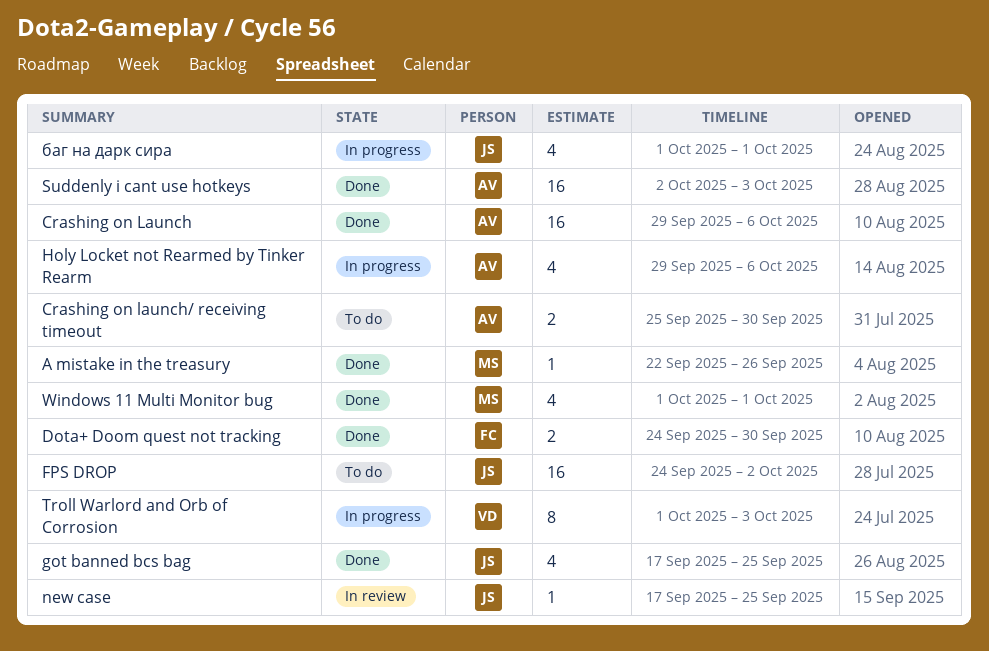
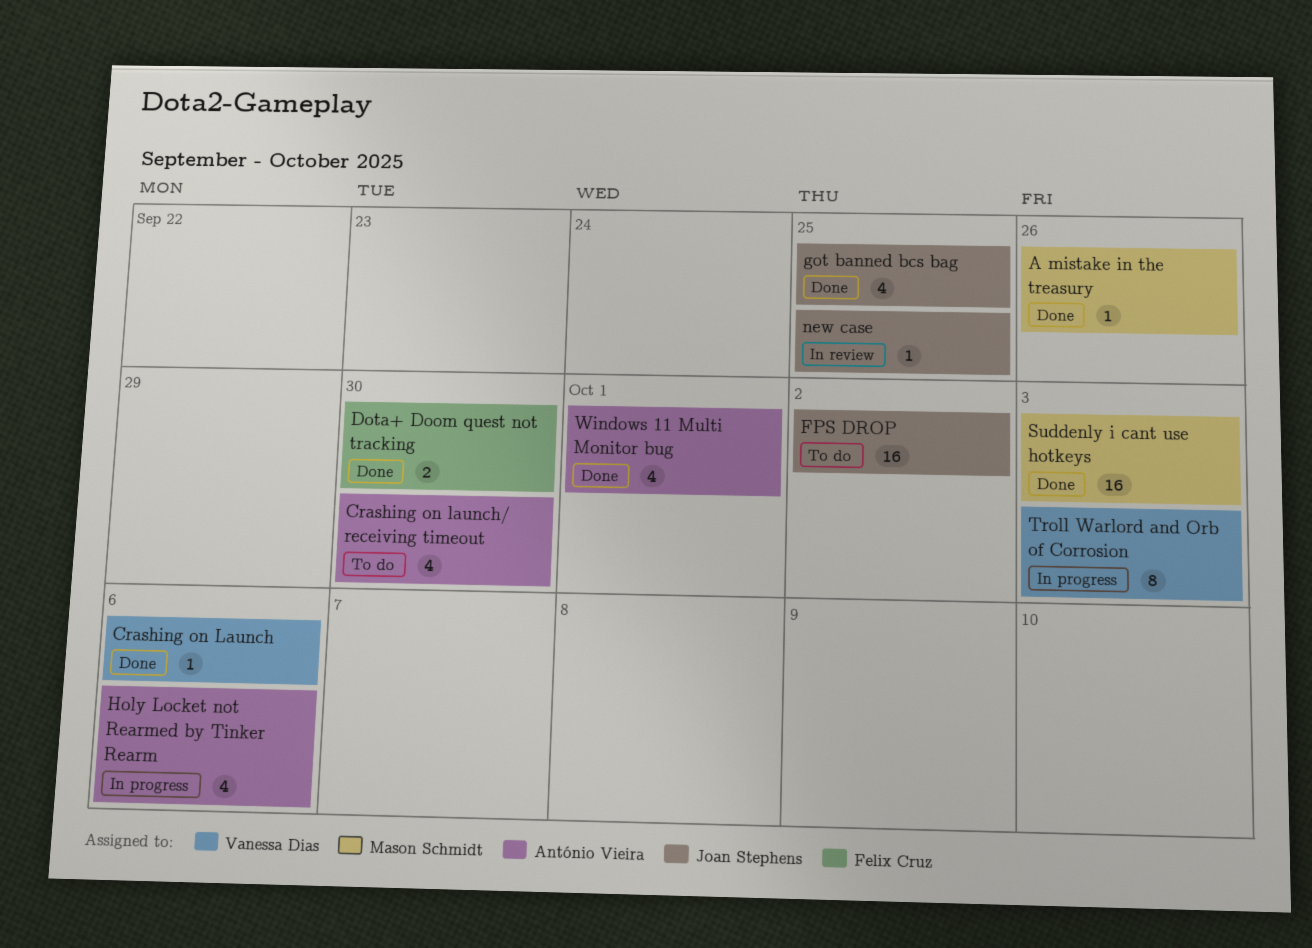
Crashing on Launch, owner: António Vieira -> Vanessa Dias
Crashing on Launch, estimate: 16 -> 1
Crashing on launch/ receiving timeout, estimate: 2 -> 4
Suddenly i cant use hotkeys, owner: António Vieira -> Mason Schmidt
Windows 11 Multi Monitor bug, owner: Mason Schmidt -> António Vieira
баг на дарк сира: present -> none

